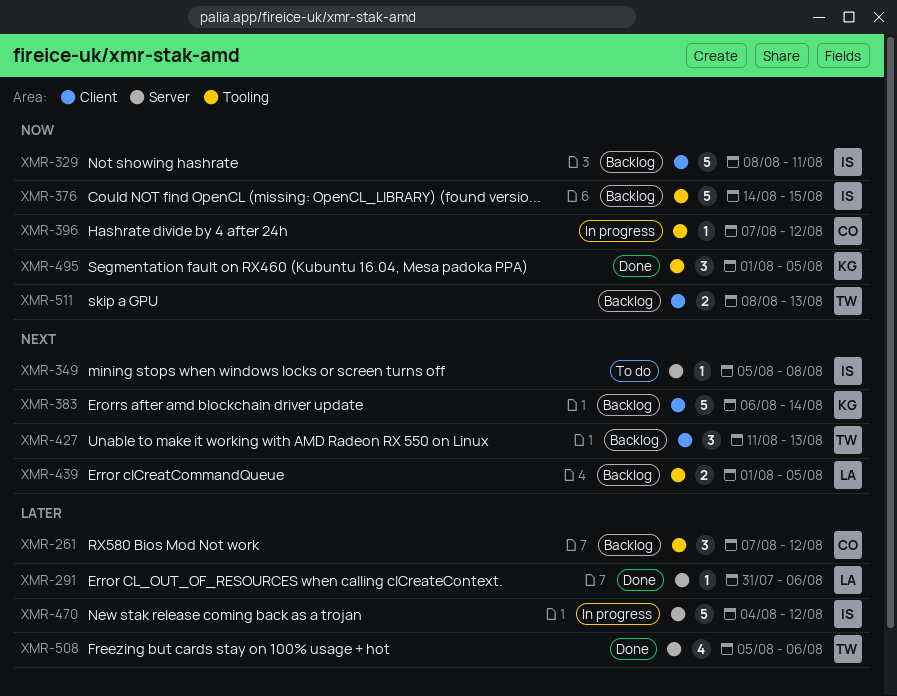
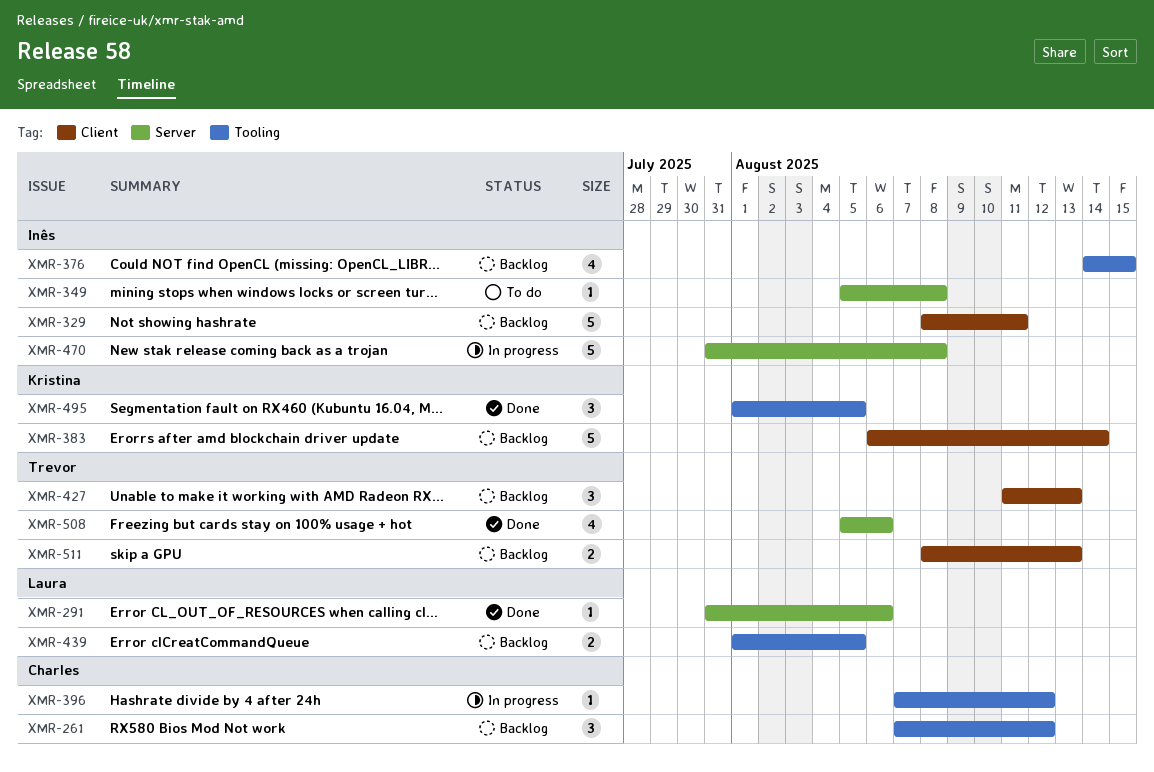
XMR-376, estimate: 5 -> 4
XMR-470, start: Aug 4 -> Jul 31
XMR-470, due: Aug 12 -> Aug 8

